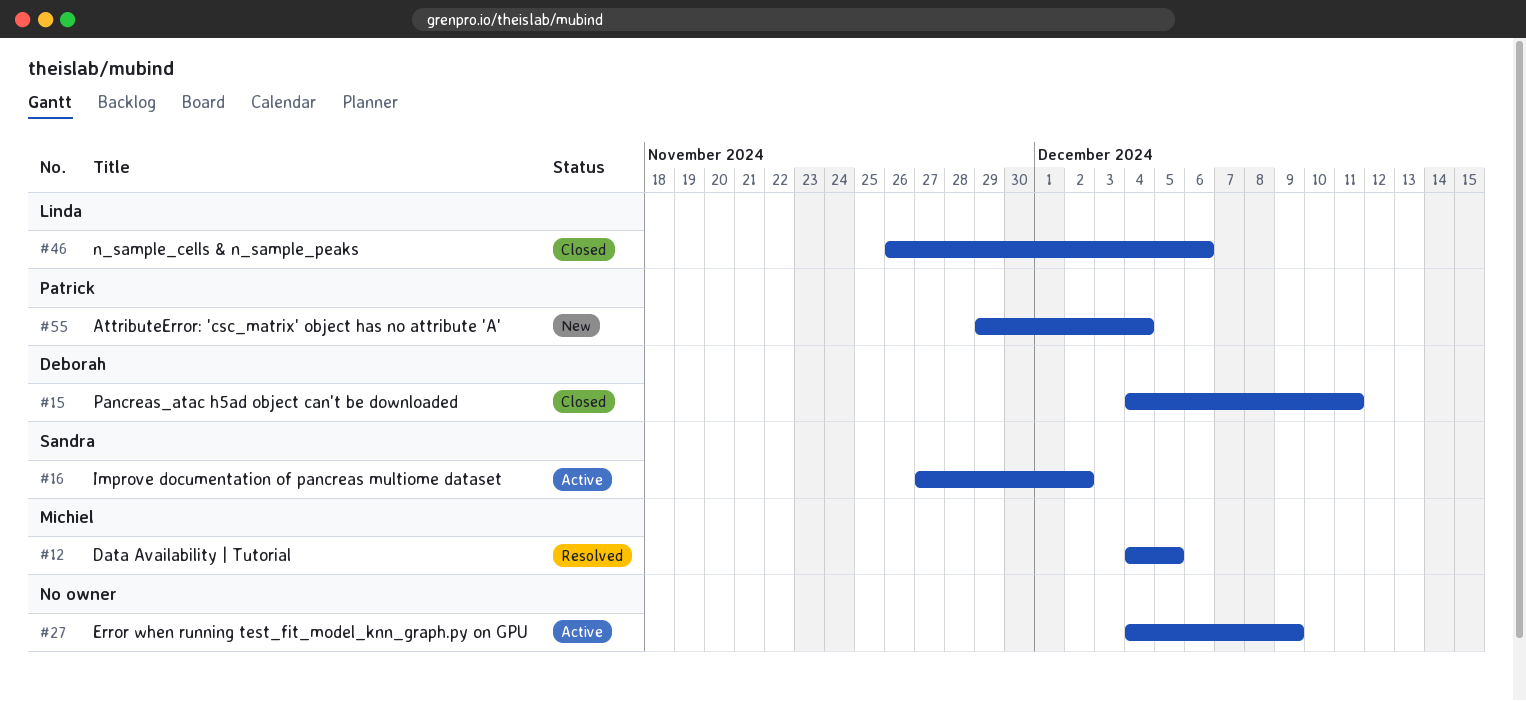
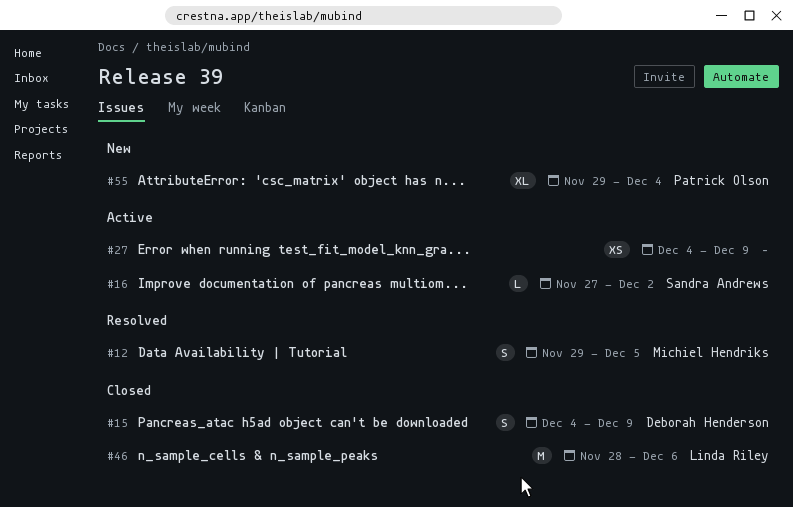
#12, start: Dec 4 -> Nov 29
#15, due: Dec 11 -> Dec 9
#46, start: Nov 26 -> Nov 28

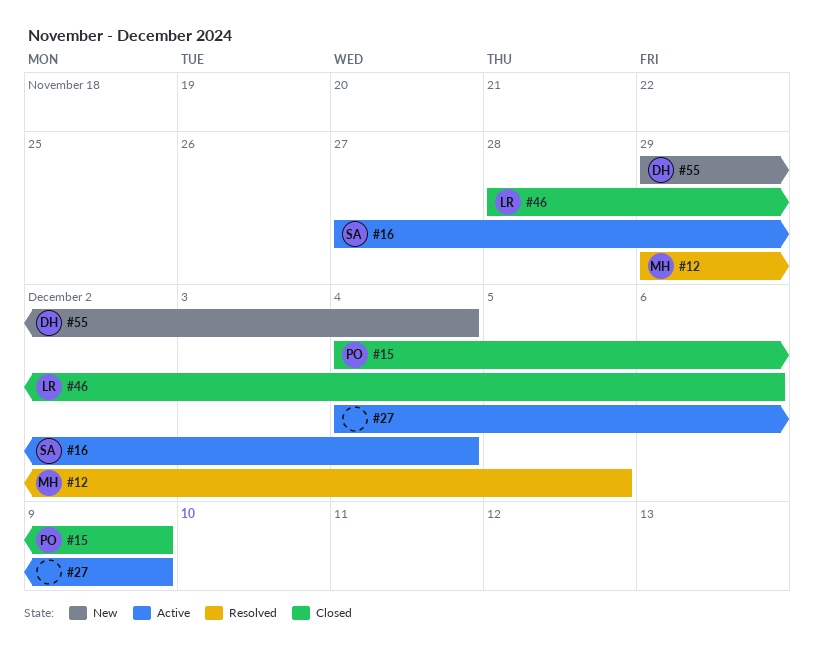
#15, owner: Deborah Henderson -> Patrick Olson
#16, due: Dec 2 -> Dec 4
#55, owner: Patrick Olson -> Deborah Henderson

